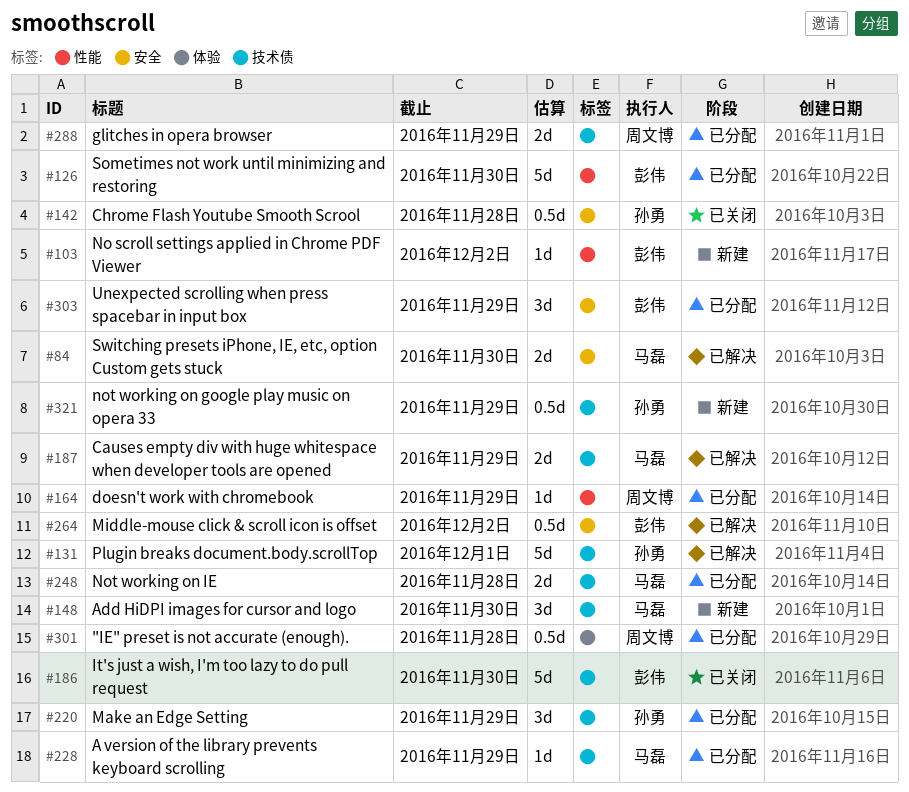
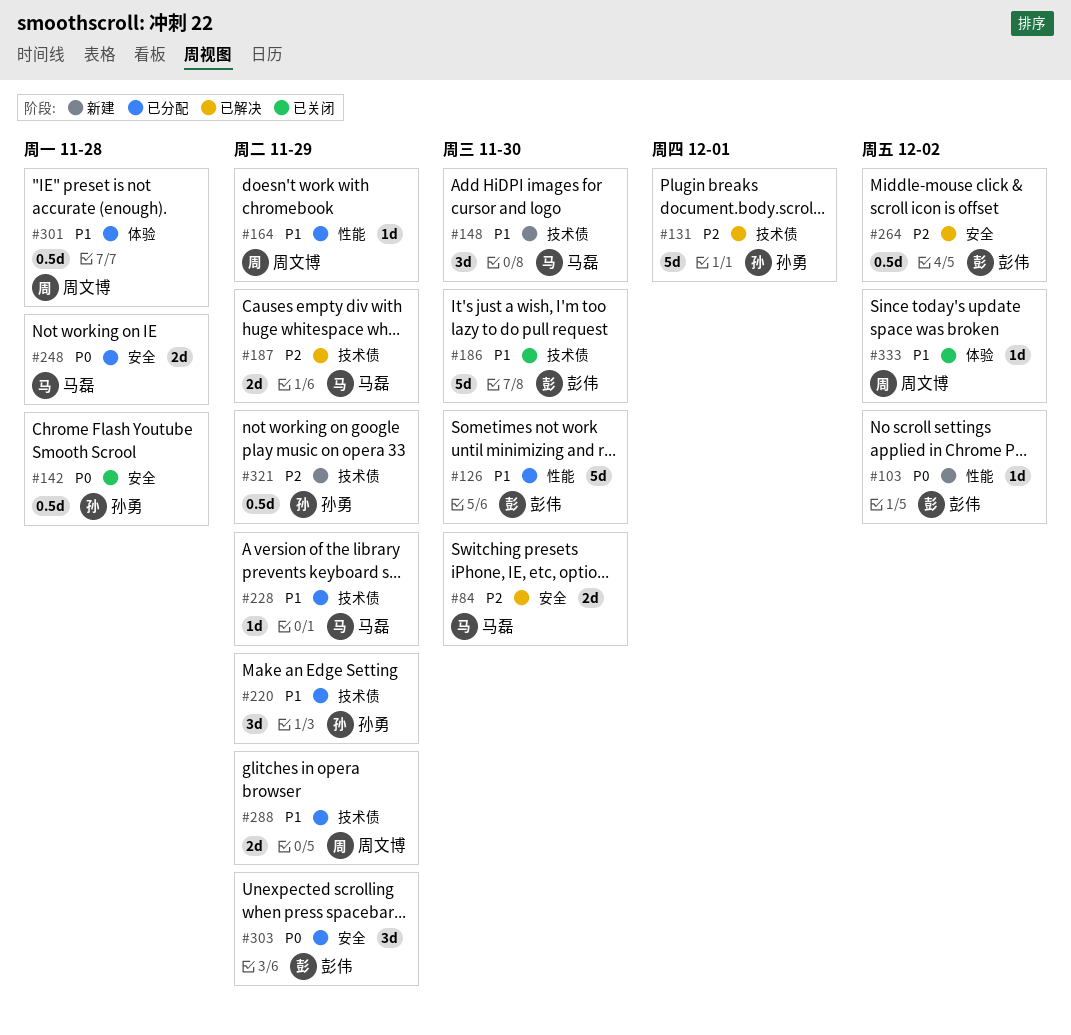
#248, label: 技术债 -> 安全
#333: none -> present

